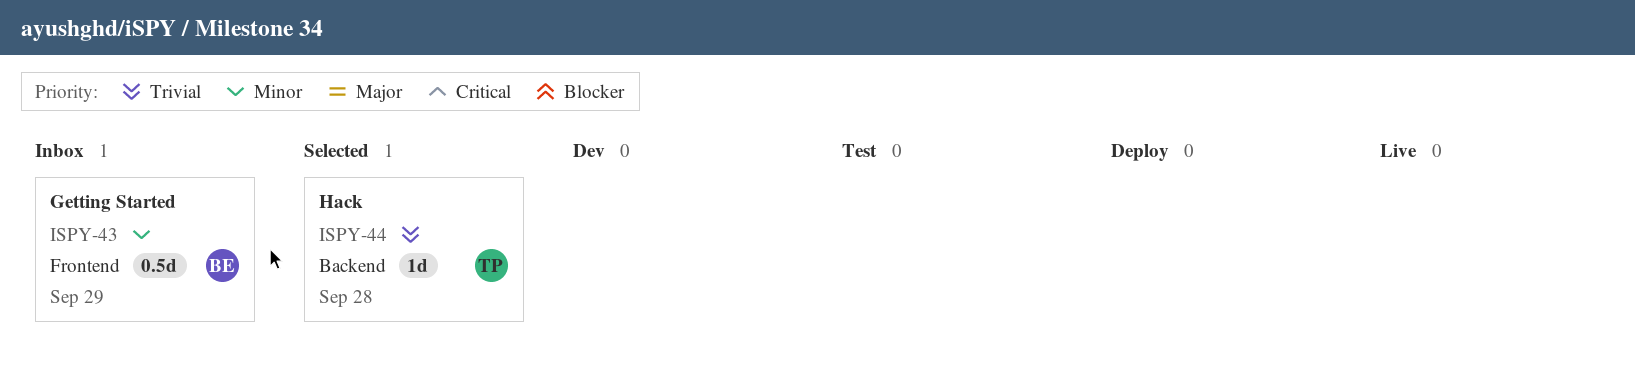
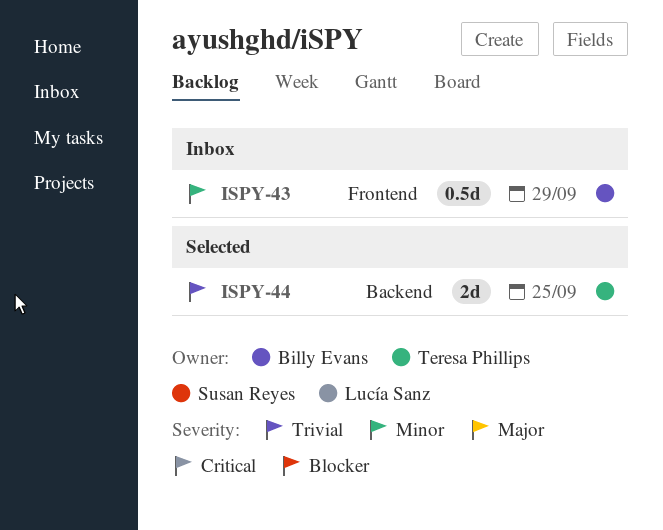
ISPY-44, estimate: 1d -> 2d
ISPY-44, due: Sep 28 -> Sep 25

